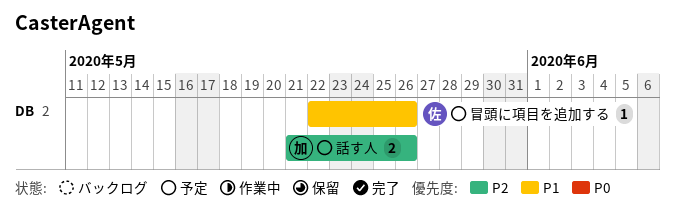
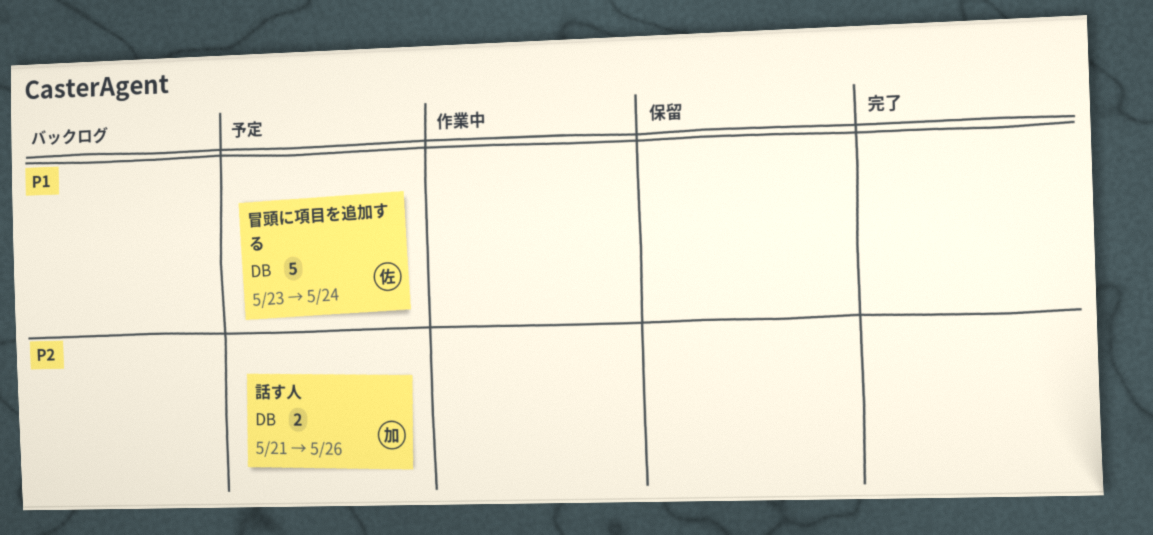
冒頭に項目を追加する, estimate: 1 -> 5
冒頭に項目を追加する, start: May 22 -> May 23
冒頭に項目を追加する, due: May 26 -> May 24

